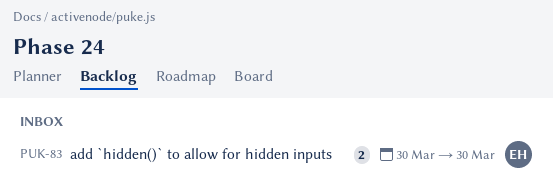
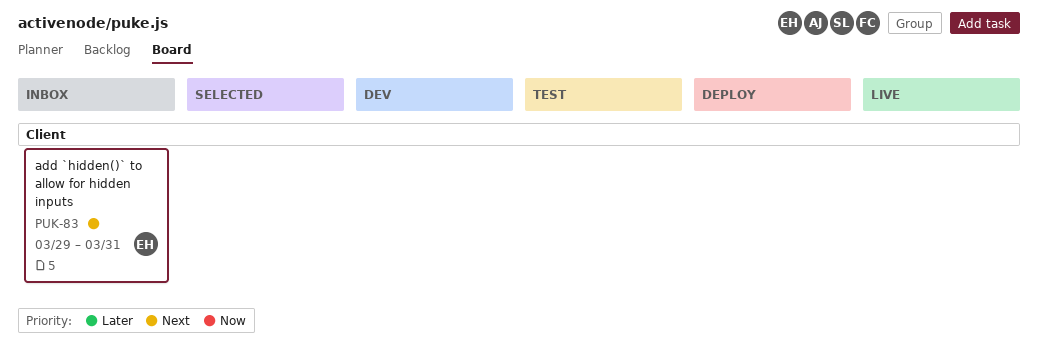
PUK-83, start: Mar 30 -> Mar 29
PUK-83, due: Mar 30 -> Mar 31

